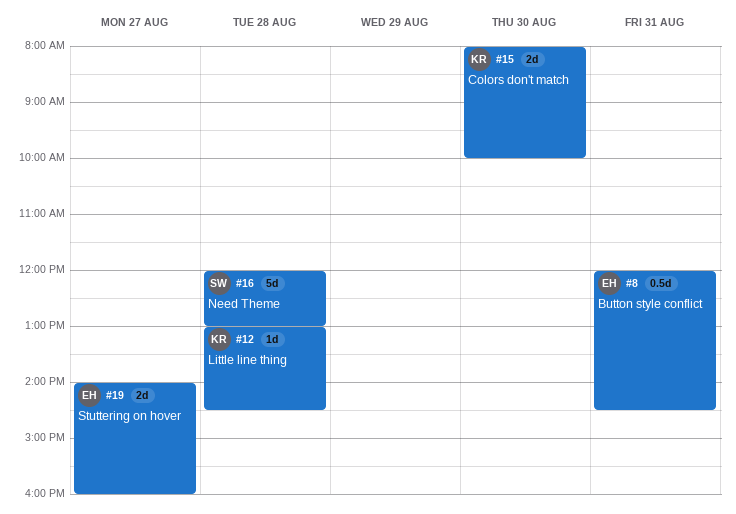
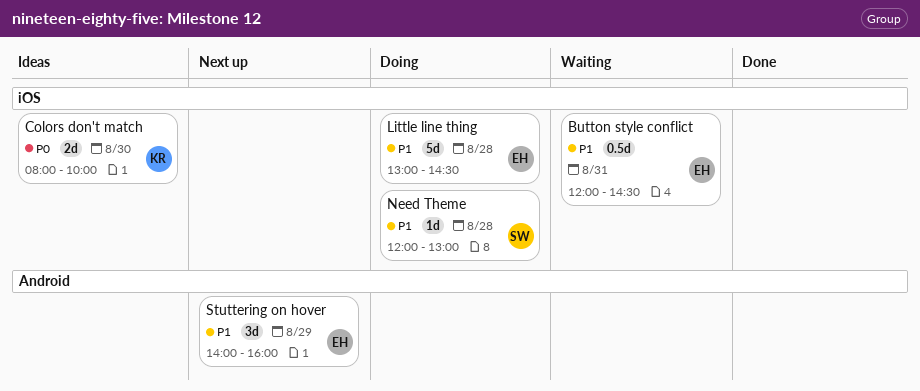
Little line thing, owner: KR -> EH
Little line thing, estimate: 1d -> 5d
Need Theme, estimate: 5d -> 1d
Stuttering on hover, estimate: 2d -> 3d
Stuttering on hover, day: Aug 27 -> Aug 29

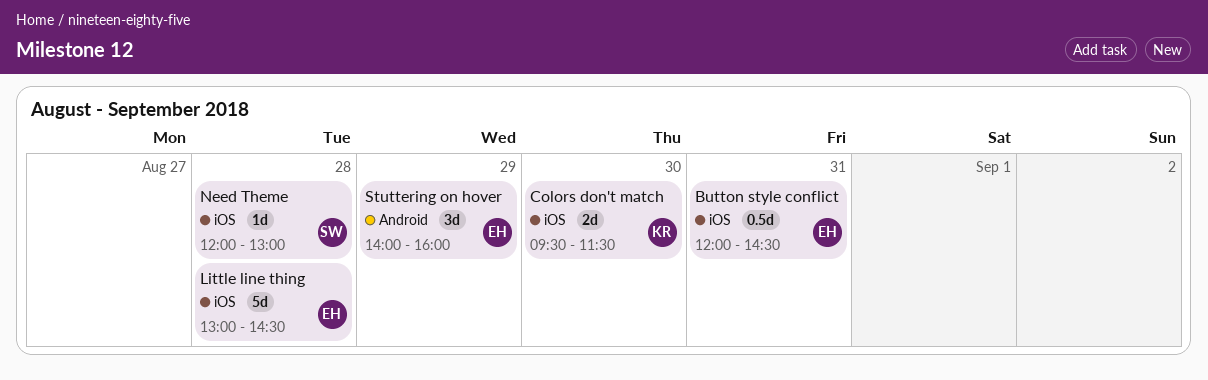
Colors don't match, begins: 08:00 -> 09:30
Colors don't match, ends: 10:00 -> 11:30

